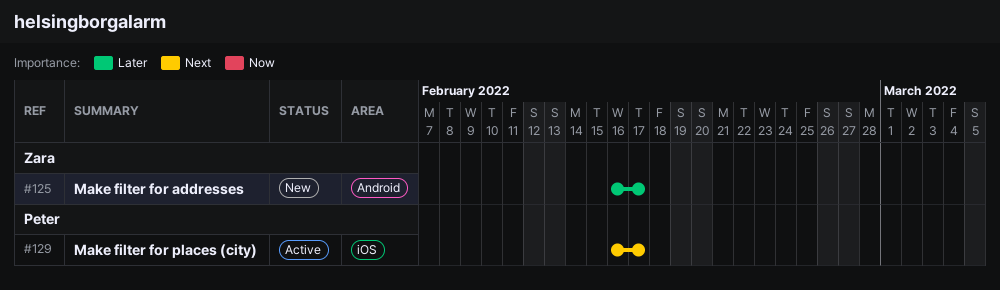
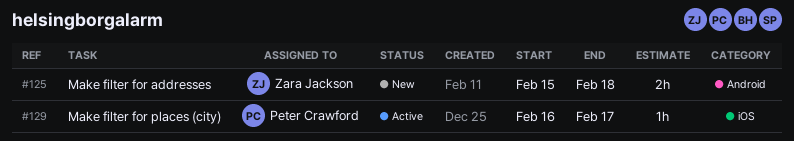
#125, start: Feb 16 -> Feb 15
#125, due: Feb 17 -> Feb 18

